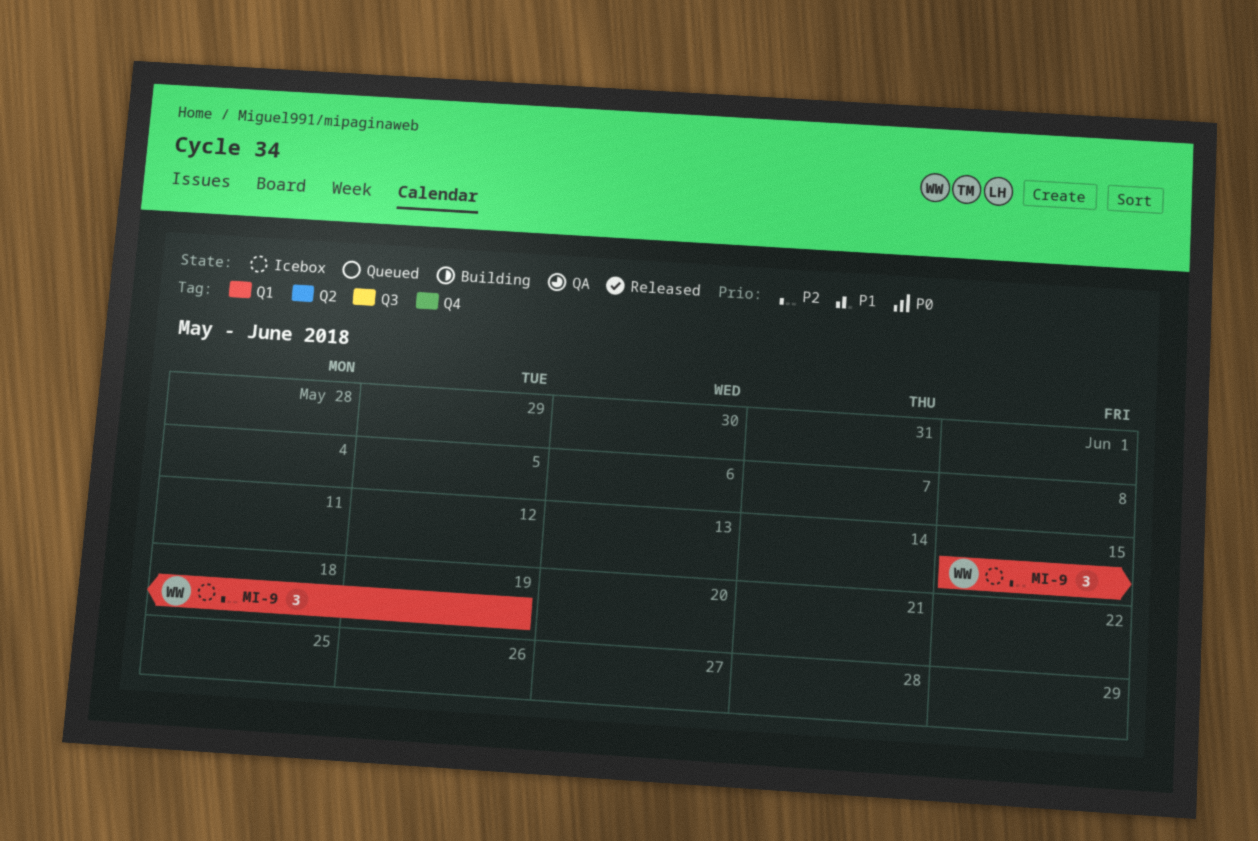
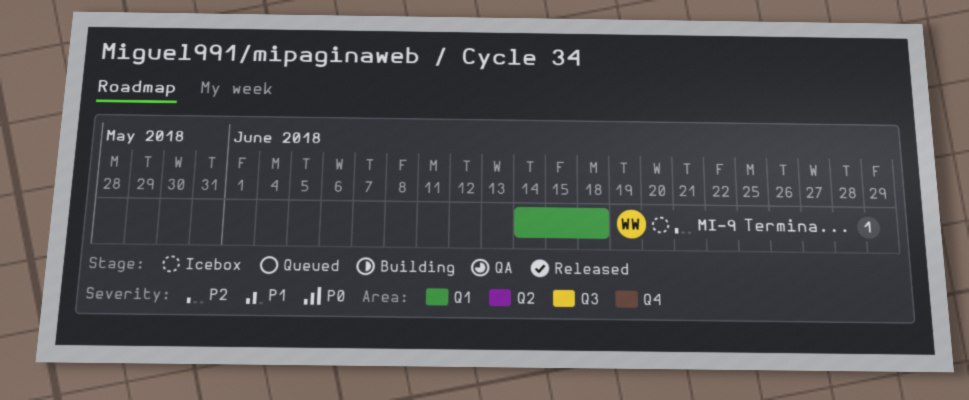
MI-9, estimate: 3 -> 1
MI-9, start: Jun 15 -> Jun 14
MI-9, due: Jun 19 -> Jun 18

